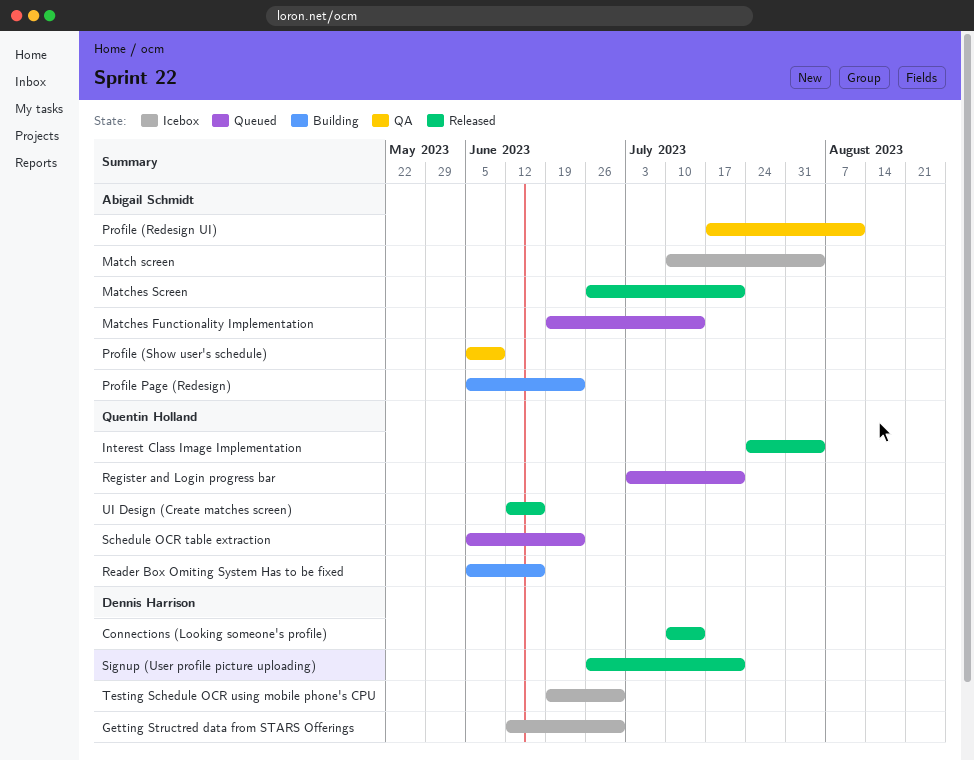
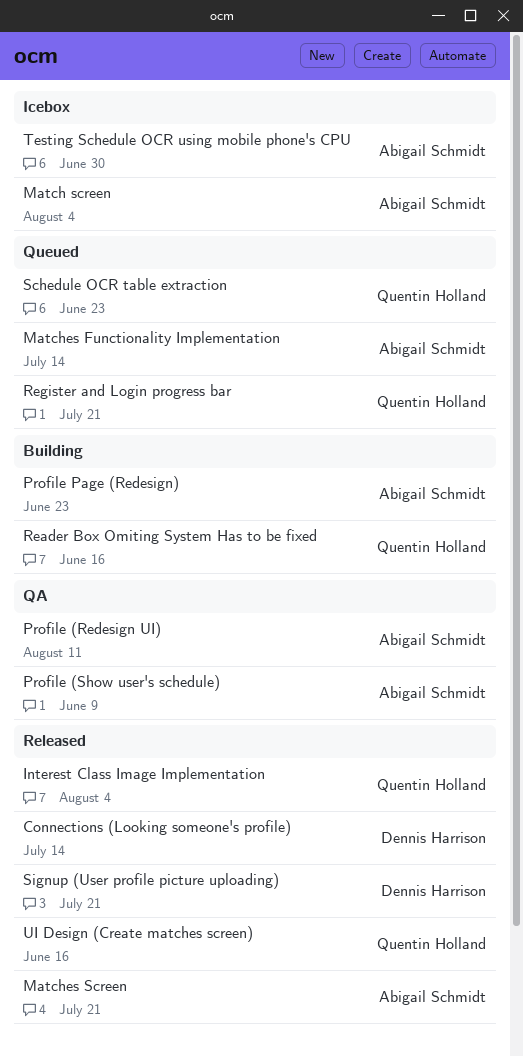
Getting Structred data from STARS Offerings: present -> none
Testing Schedule OCR using mobile phone's CPU, owner: Dennis Harrison -> Abigail Schmidt

